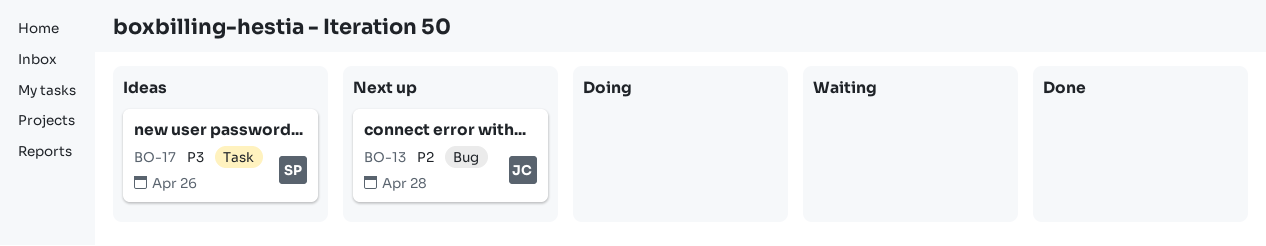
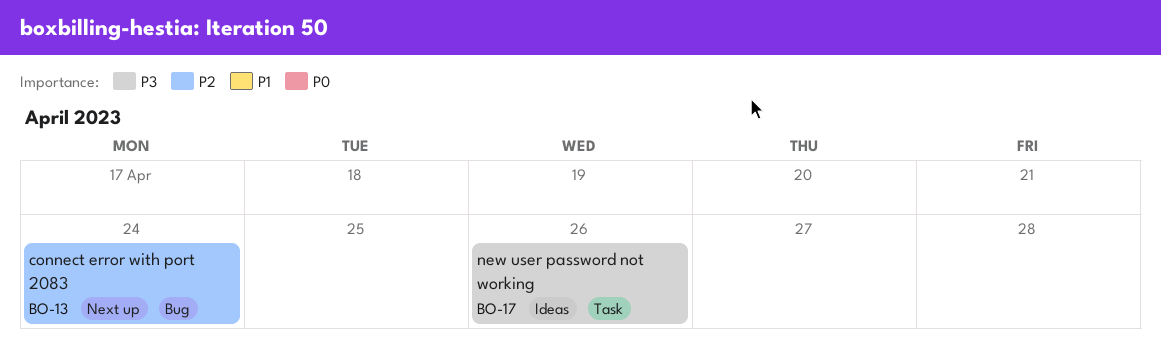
BO-13, due: Apr 28 -> Apr 24

